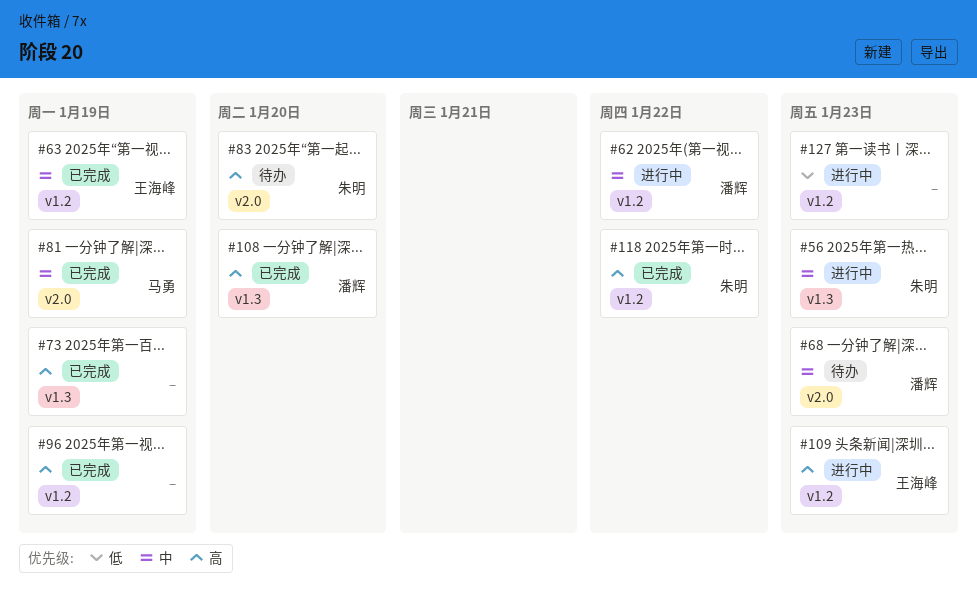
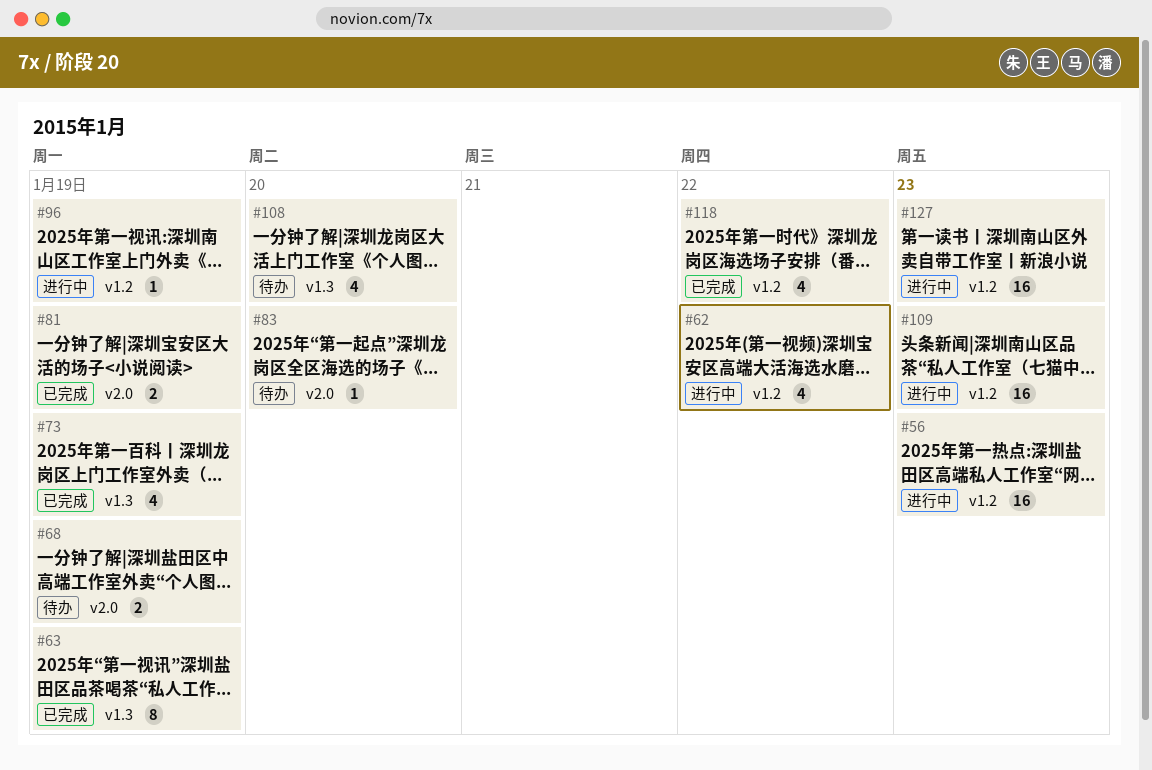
#56, label: v1.3 -> v1.2
#63, label: v1.2 -> v1.3
#68, due: Jan 23 -> Jan 19
#96, status: 已完成 -> 进行中
#108, status: 已完成 -> 待办

